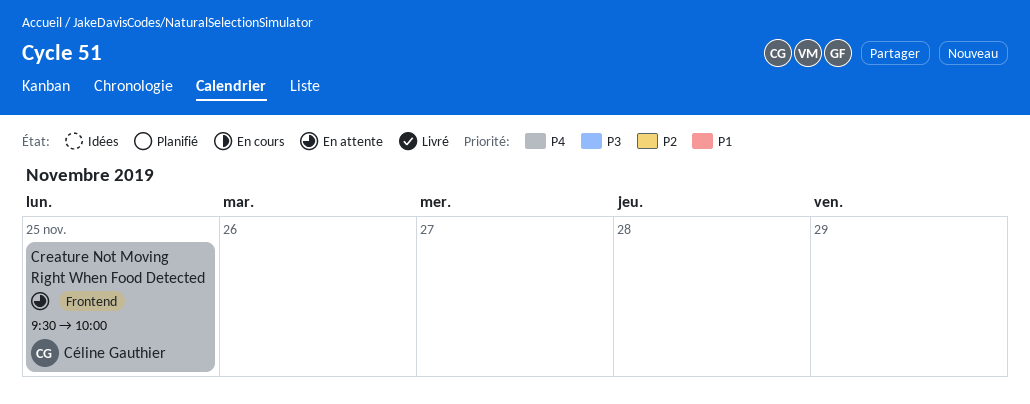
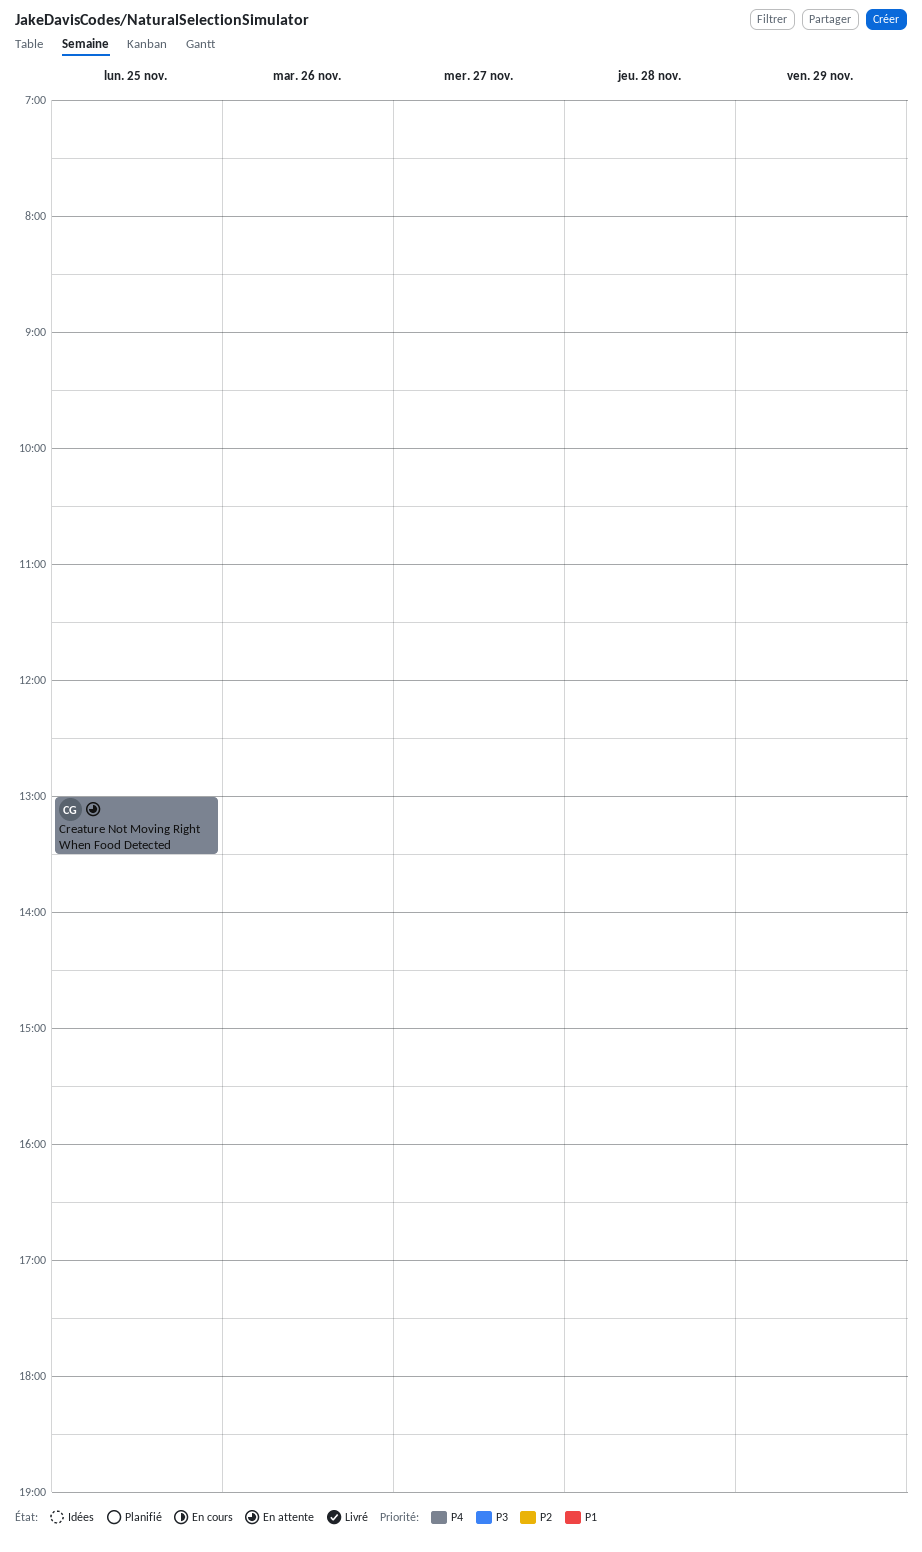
Creature Not Moving Right When Food Detected, begins: 09:30 -> 13:00
Creature Not Moving Right When Food Detected, ends: 10:00 -> 13:30

